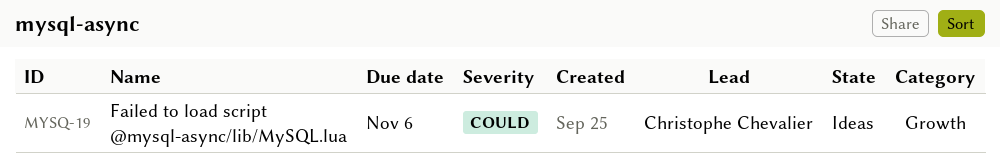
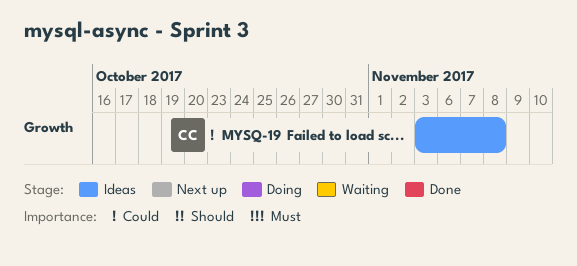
MYSQ-19, due: Nov 6 -> Nov 8

